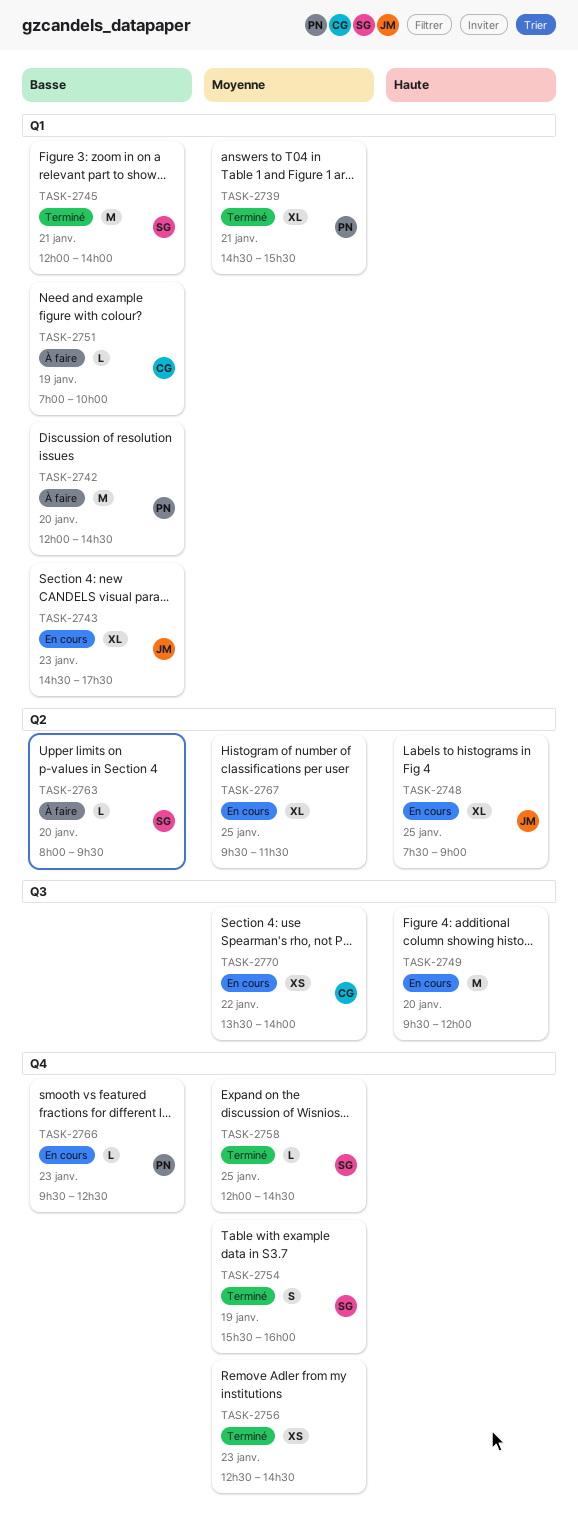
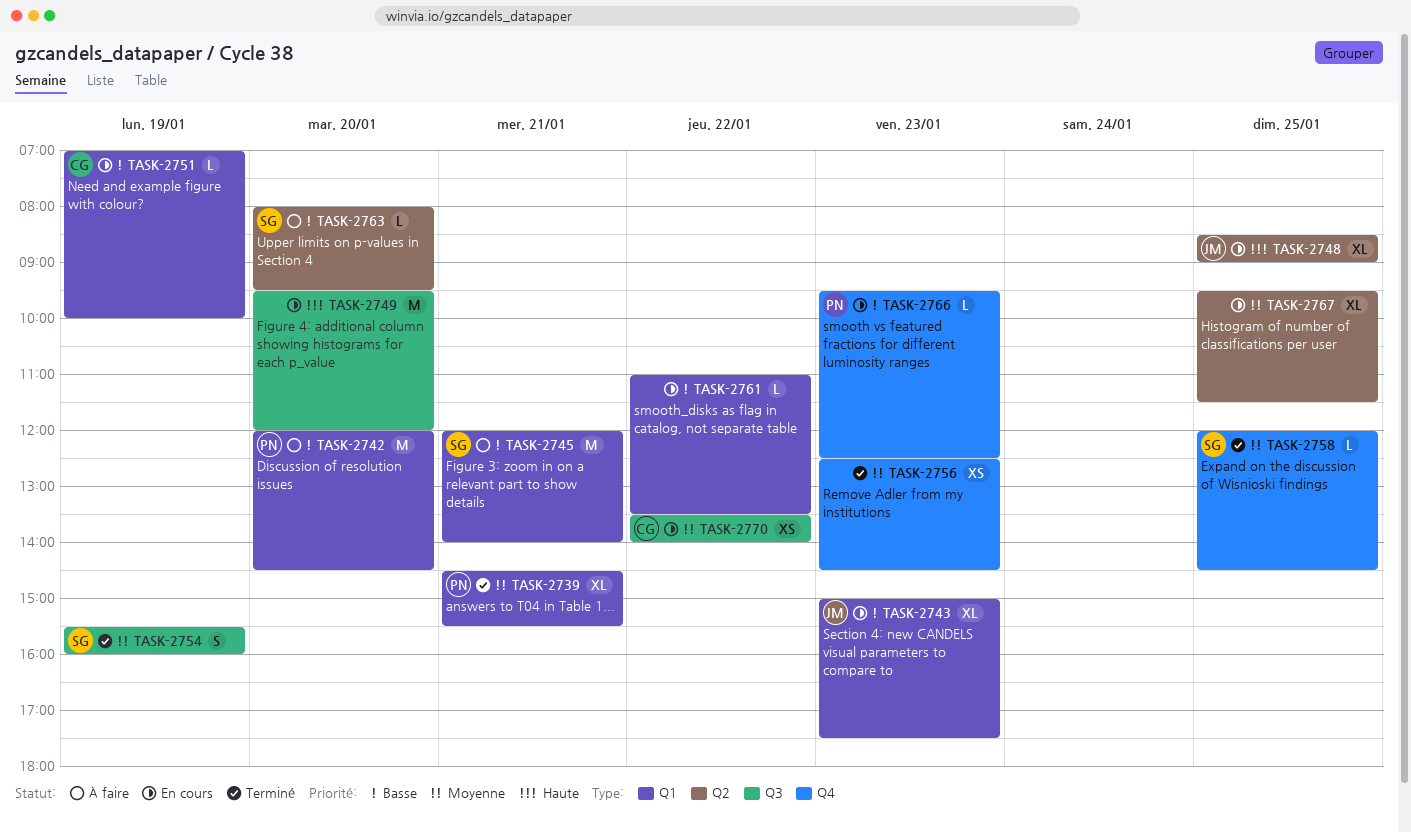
TASK-2743, begins: 14:30 -> 15:00
TASK-2745, status: Terminé -> À faire
TASK-2748, begins: 07:30 -> 08:30
TASK-2751, status: À faire -> En cours
TASK-2754, label: Q4 -> Q3
TASK-2761: none -> present

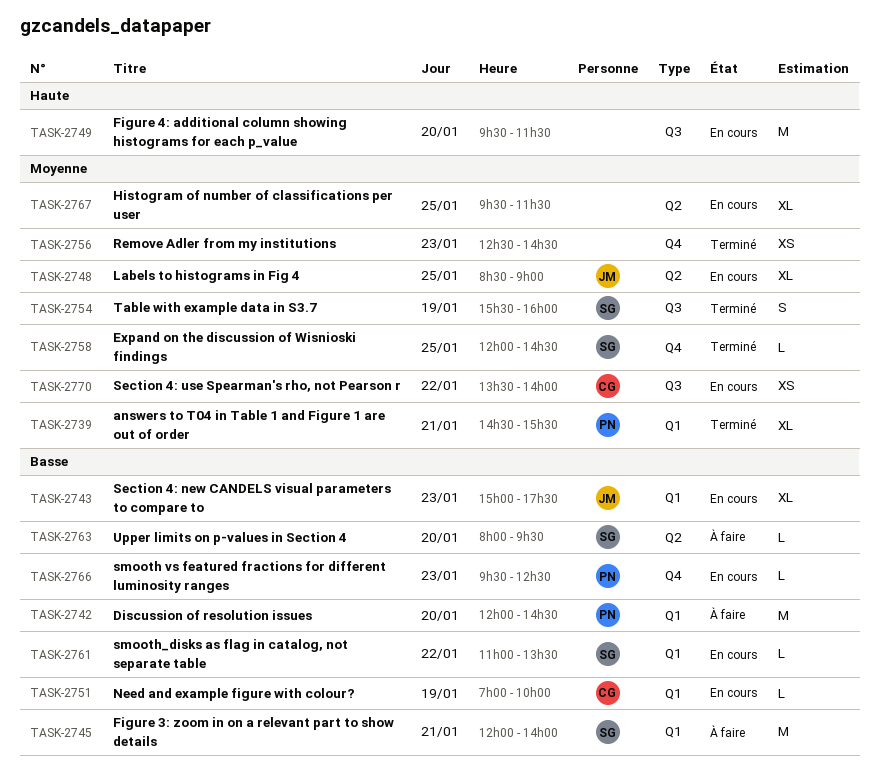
TASK-2748, priority: Haute -> Moyenne
TASK-2749, ends: 12:00 -> 11:30
TASK-2761, owner: none -> SG

